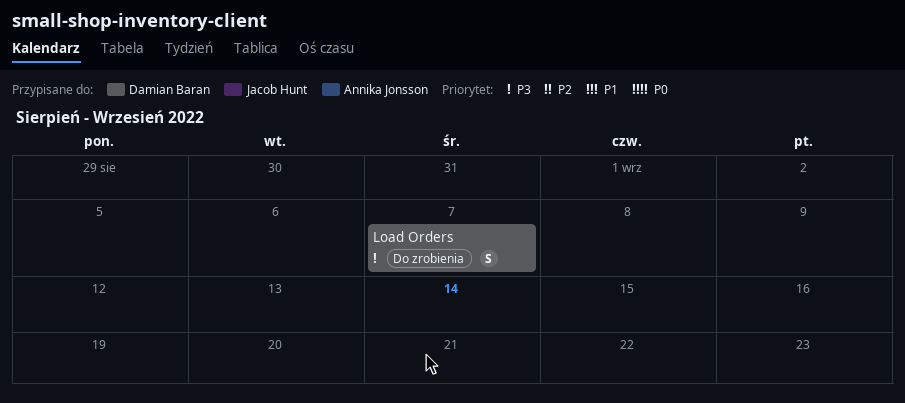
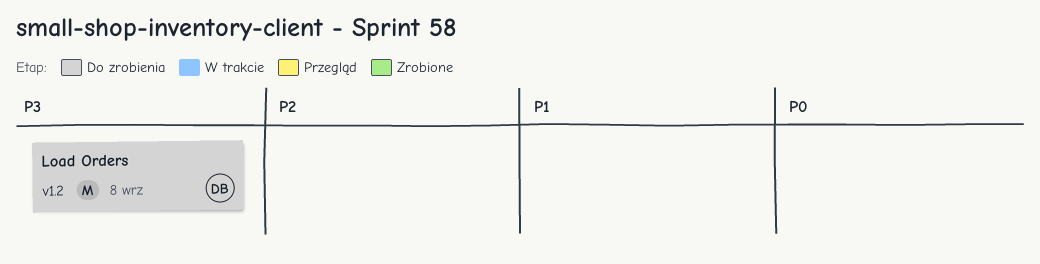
Load Orders, estimate: S -> M
Load Orders, due: Sep 7 -> Sep 8

